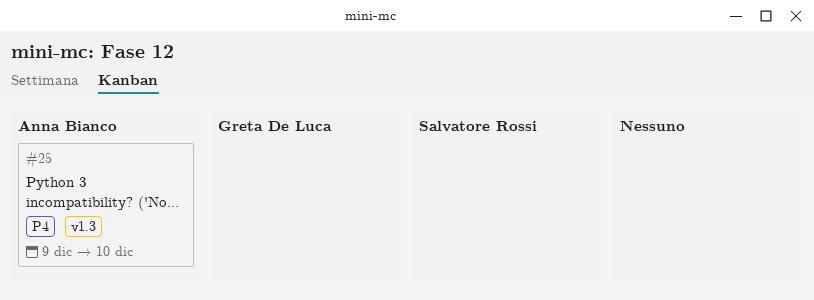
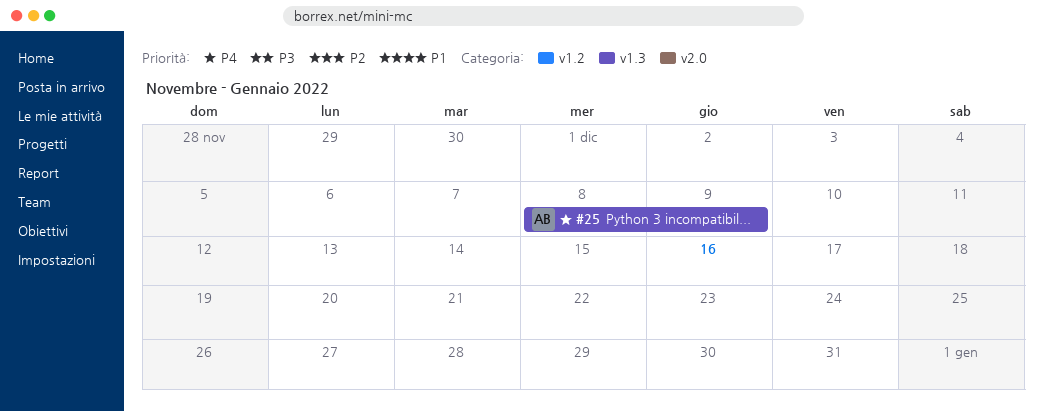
#25, start: Dec 9 -> Dec 8
#25, due: Dec 10 -> Dec 9

